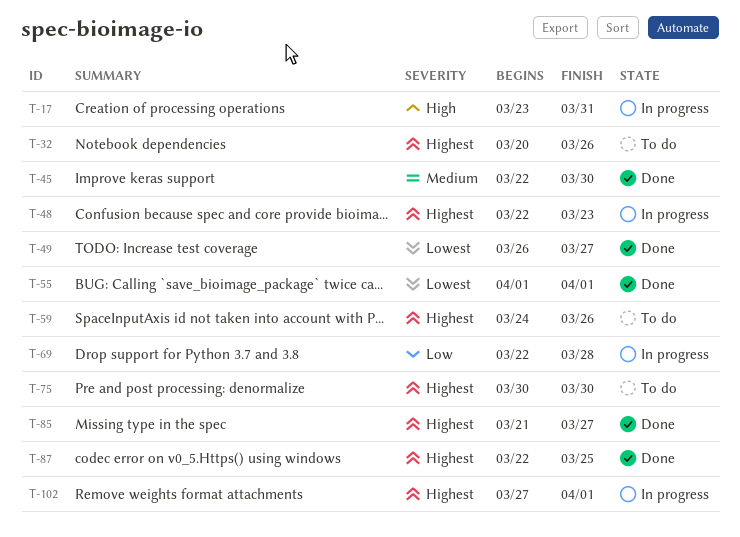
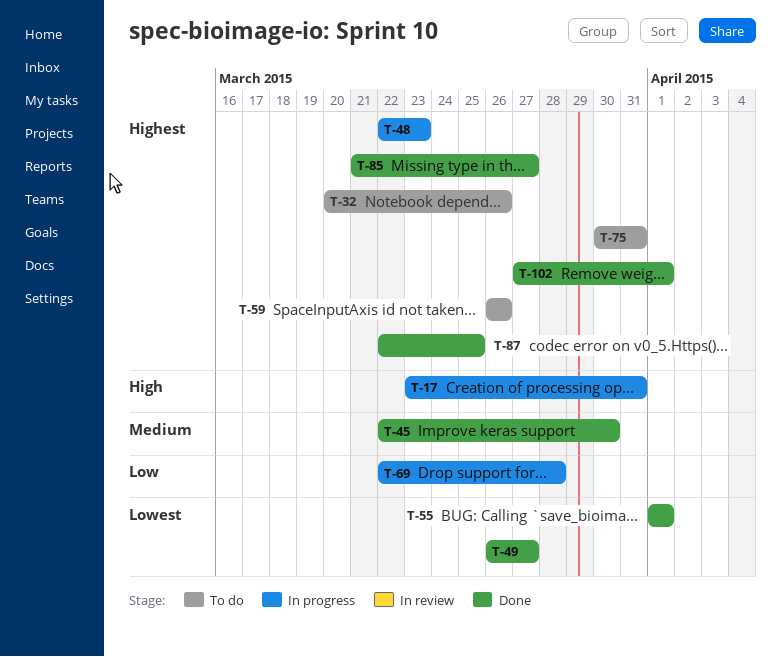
T-59, start: Mar 24 -> Mar 26
T-75, due: Mar 30 -> Mar 31
T-102, status: In progress -> Done

